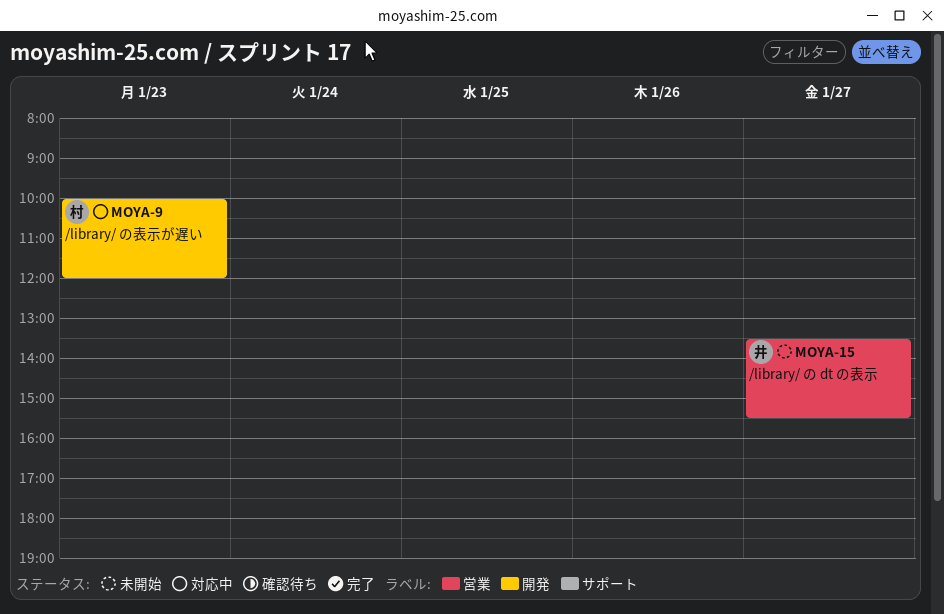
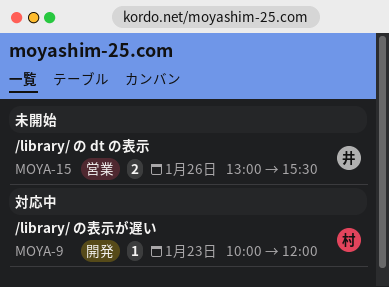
MOYA-15, day: Jan 27 -> Jan 26
MOYA-15, begins: 13:30 -> 13:00

